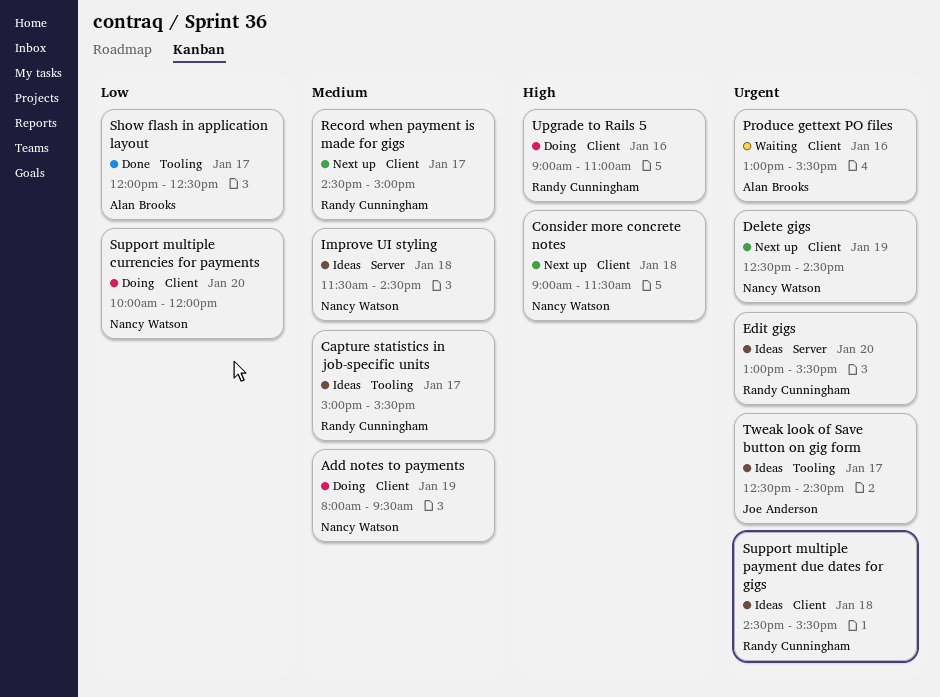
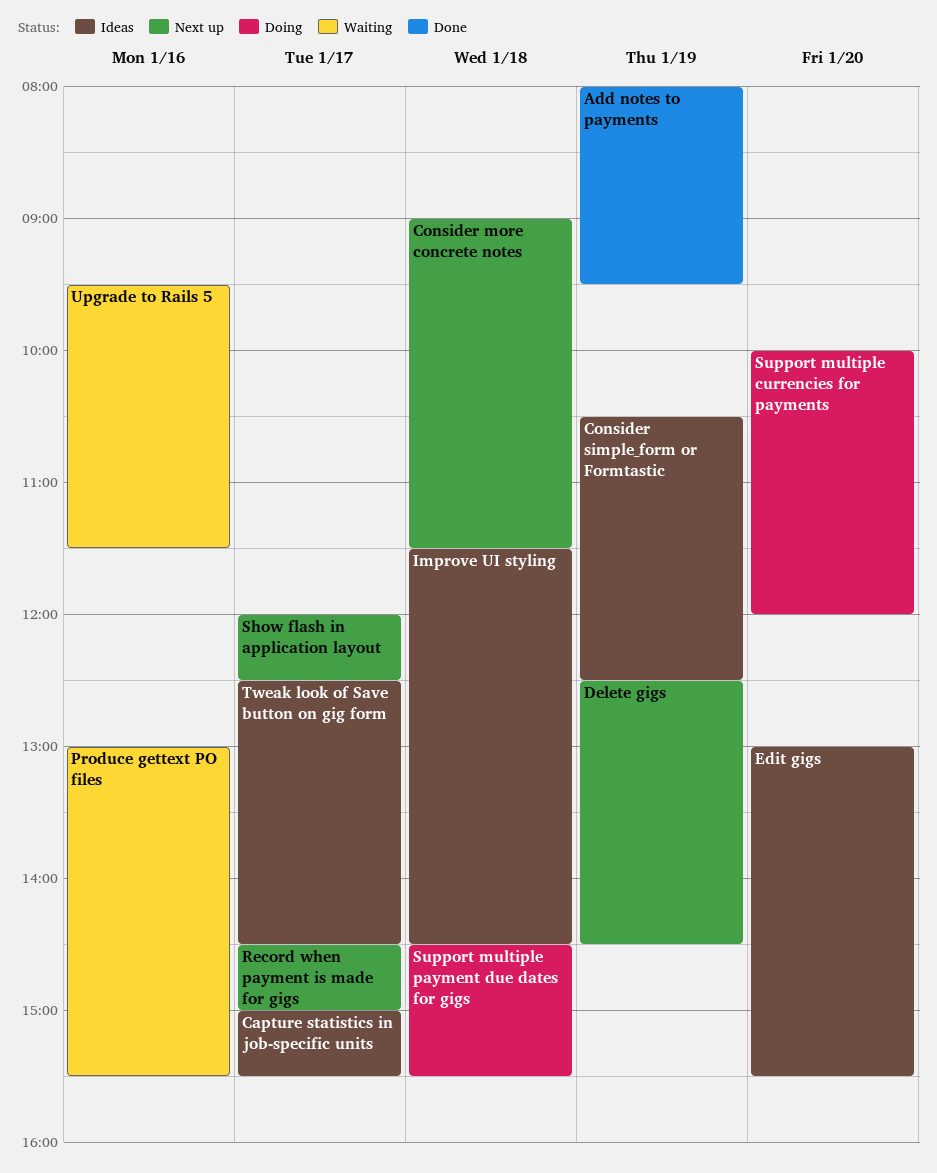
Add notes to payments, status: Doing -> Done
Consider simple_form or Formtastic: none -> present
Show flash in application layout, status: Done -> Next up
Support multiple payment due dates for gigs, status: Ideas -> Doing
Upgrade to Rails 5, status: Doing -> Waiting
Upgrade to Rails 5, begins: 09:00 -> 09:30
Upgrade to Rails 5, ends: 11:00 -> 11:30

